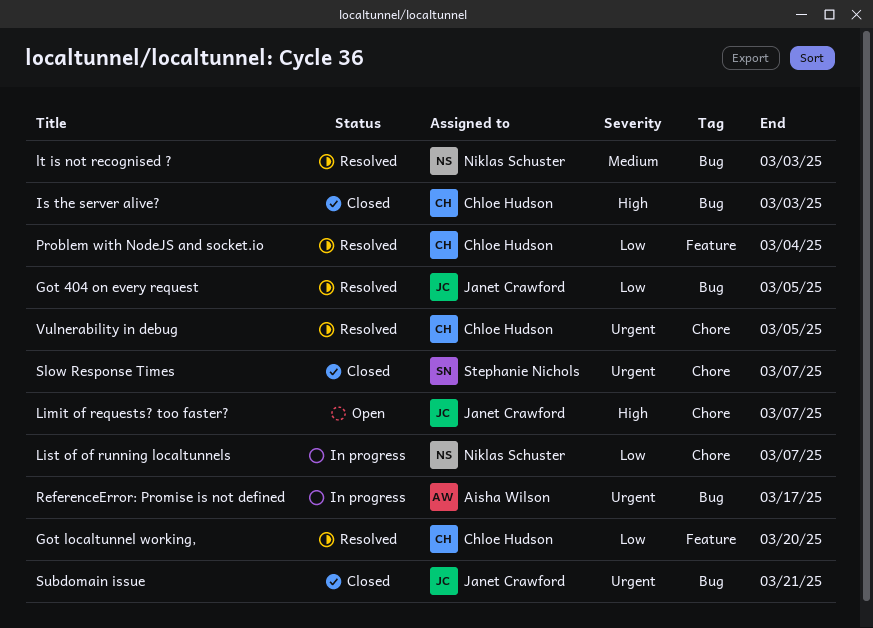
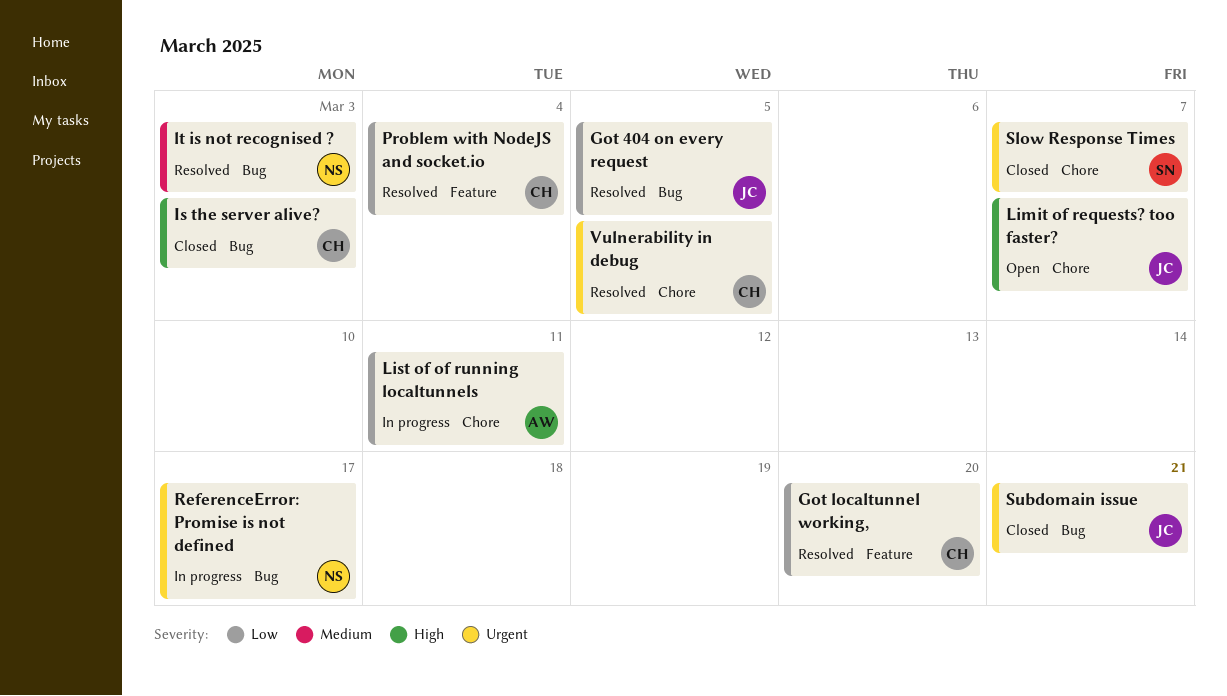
List of of running localtunnels, owner: Niklas Schuster -> Aisha Wilson
List of of running localtunnels, due: Mar 7 -> Mar 11
ReferenceError: Promise is not defined, owner: Aisha Wilson -> Niklas Schuster

